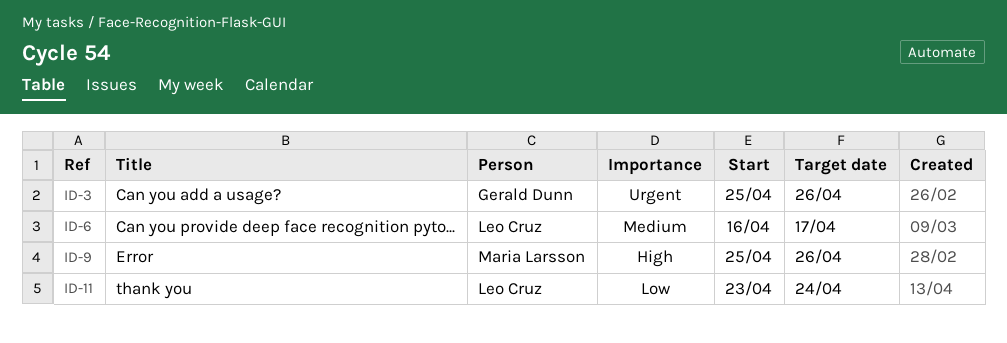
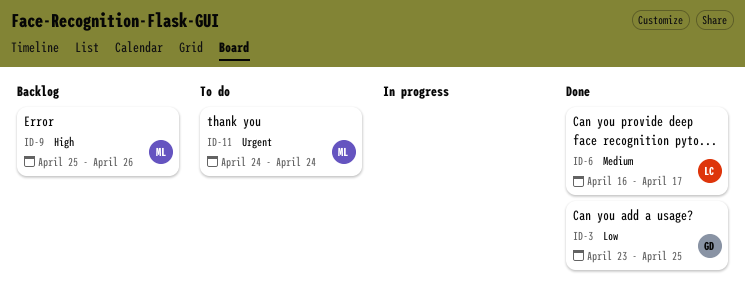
ID-3, priority: Urgent -> Low
ID-3, start: Apr 25 -> Apr 23
ID-3, due: Apr 26 -> Apr 25
ID-11, owner: Leo Cruz -> Maria Larsson
ID-11, priority: Low -> Urgent
ID-11, start: Apr 23 -> Apr 24

